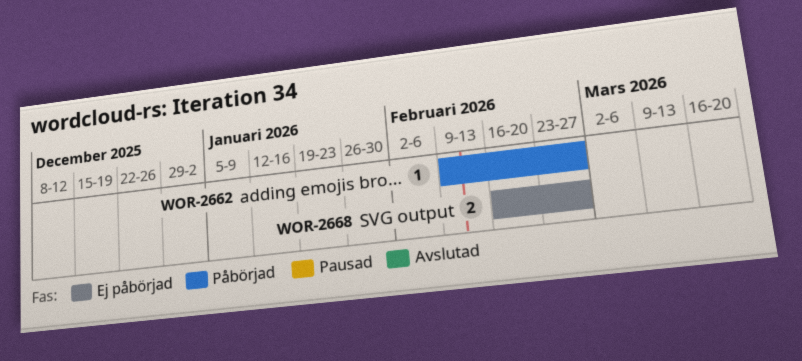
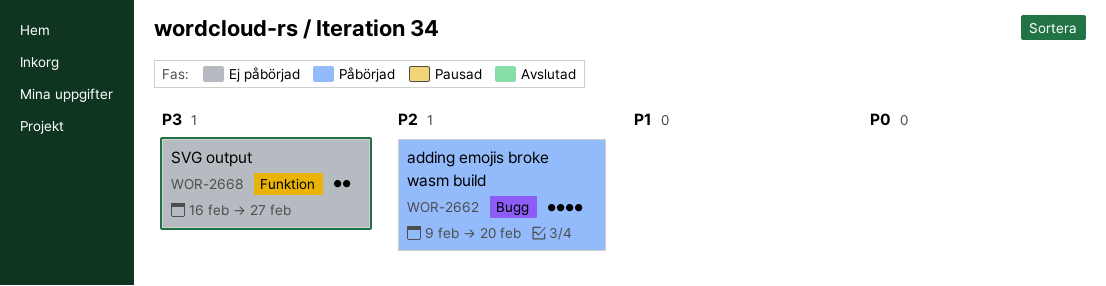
WOR-2662, estimate: 1 -> 4
WOR-2662, due: Feb 27 -> Feb 20

